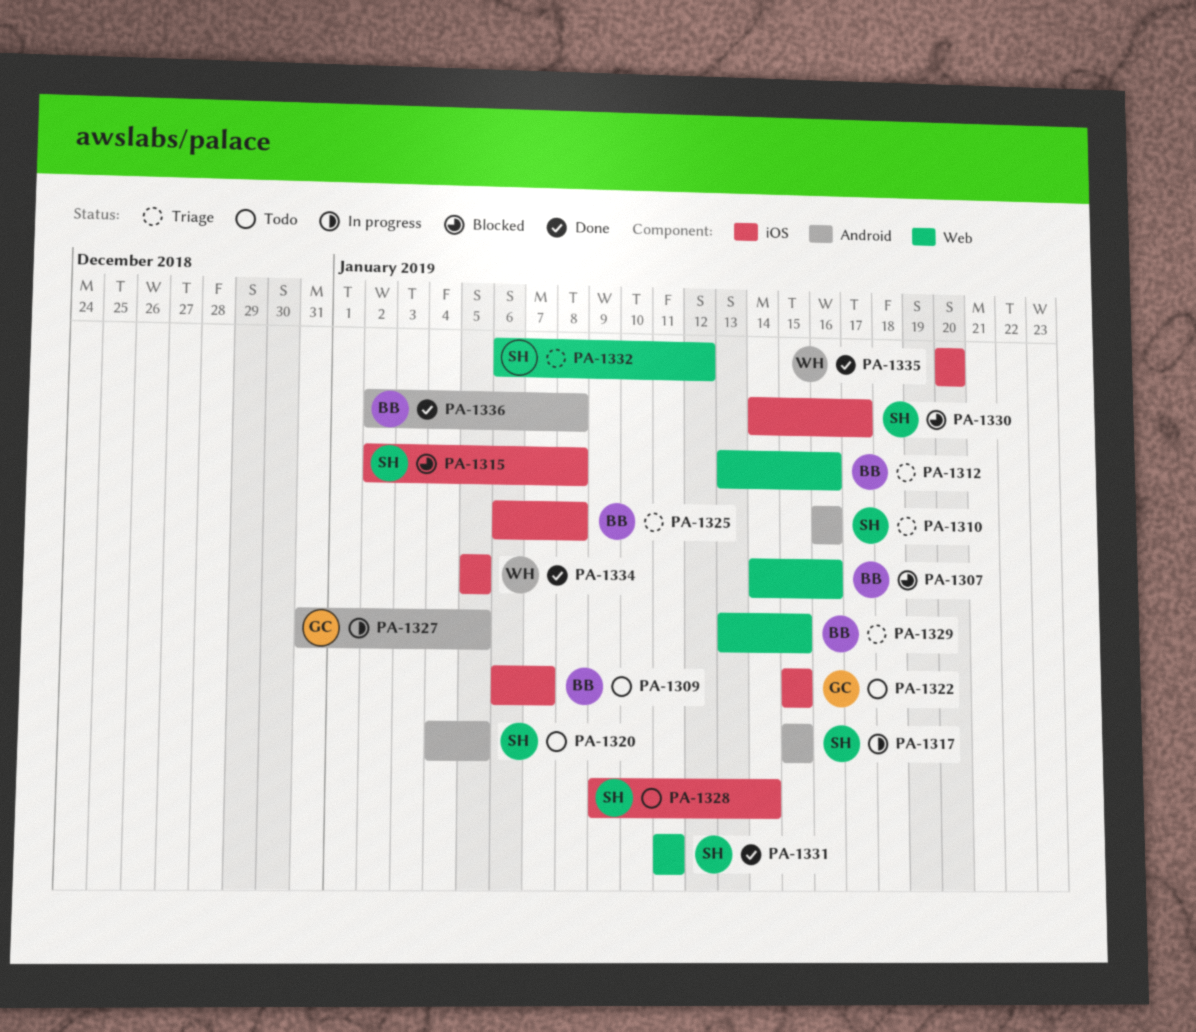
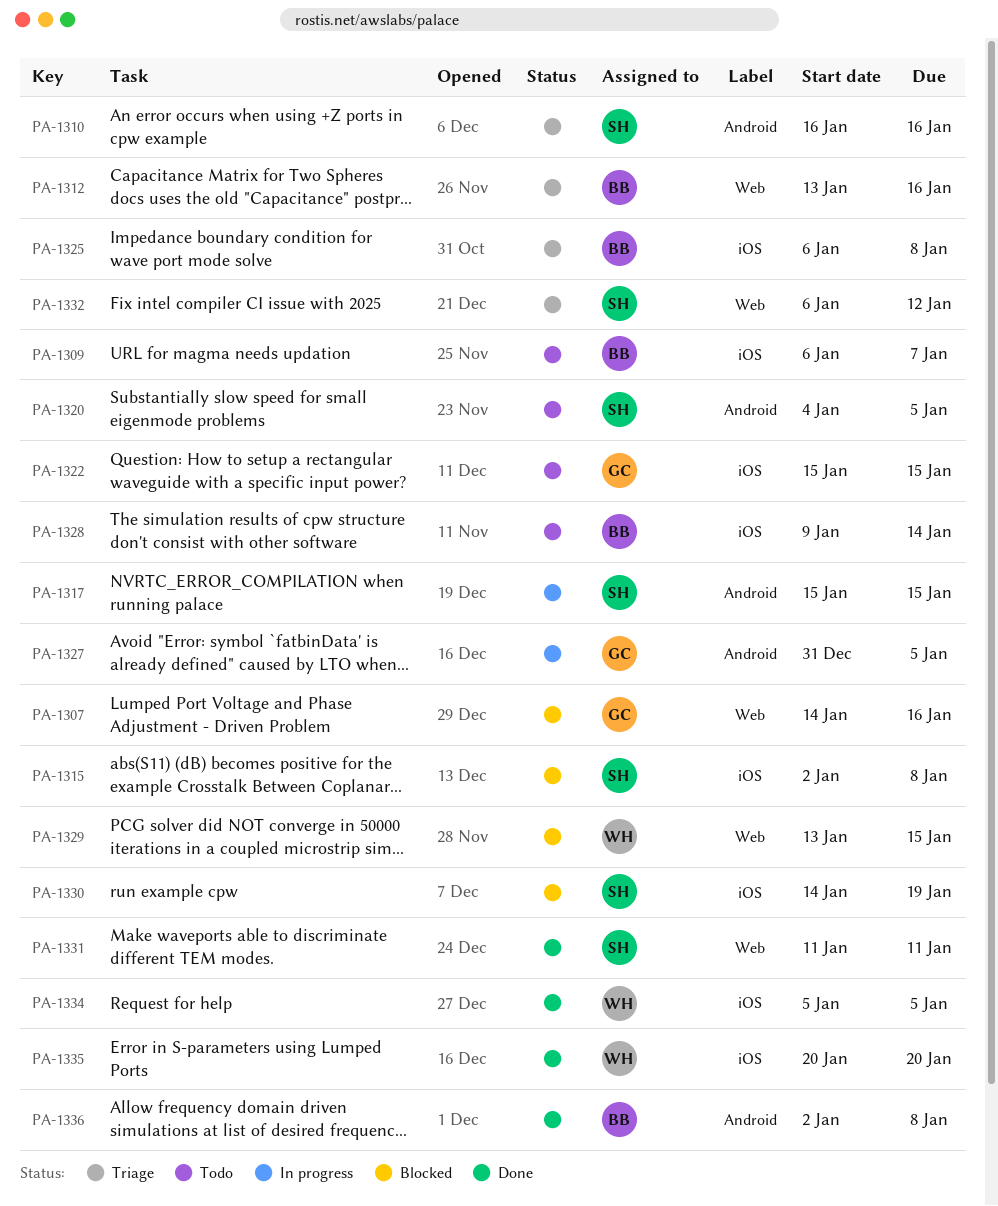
PA-1307, owner: BB -> GC
PA-1328, owner: SH -> BB
PA-1329, status: Triage -> Blocked
PA-1329, owner: BB -> WH
PA-1330, due: Jan 17 -> Jan 19

